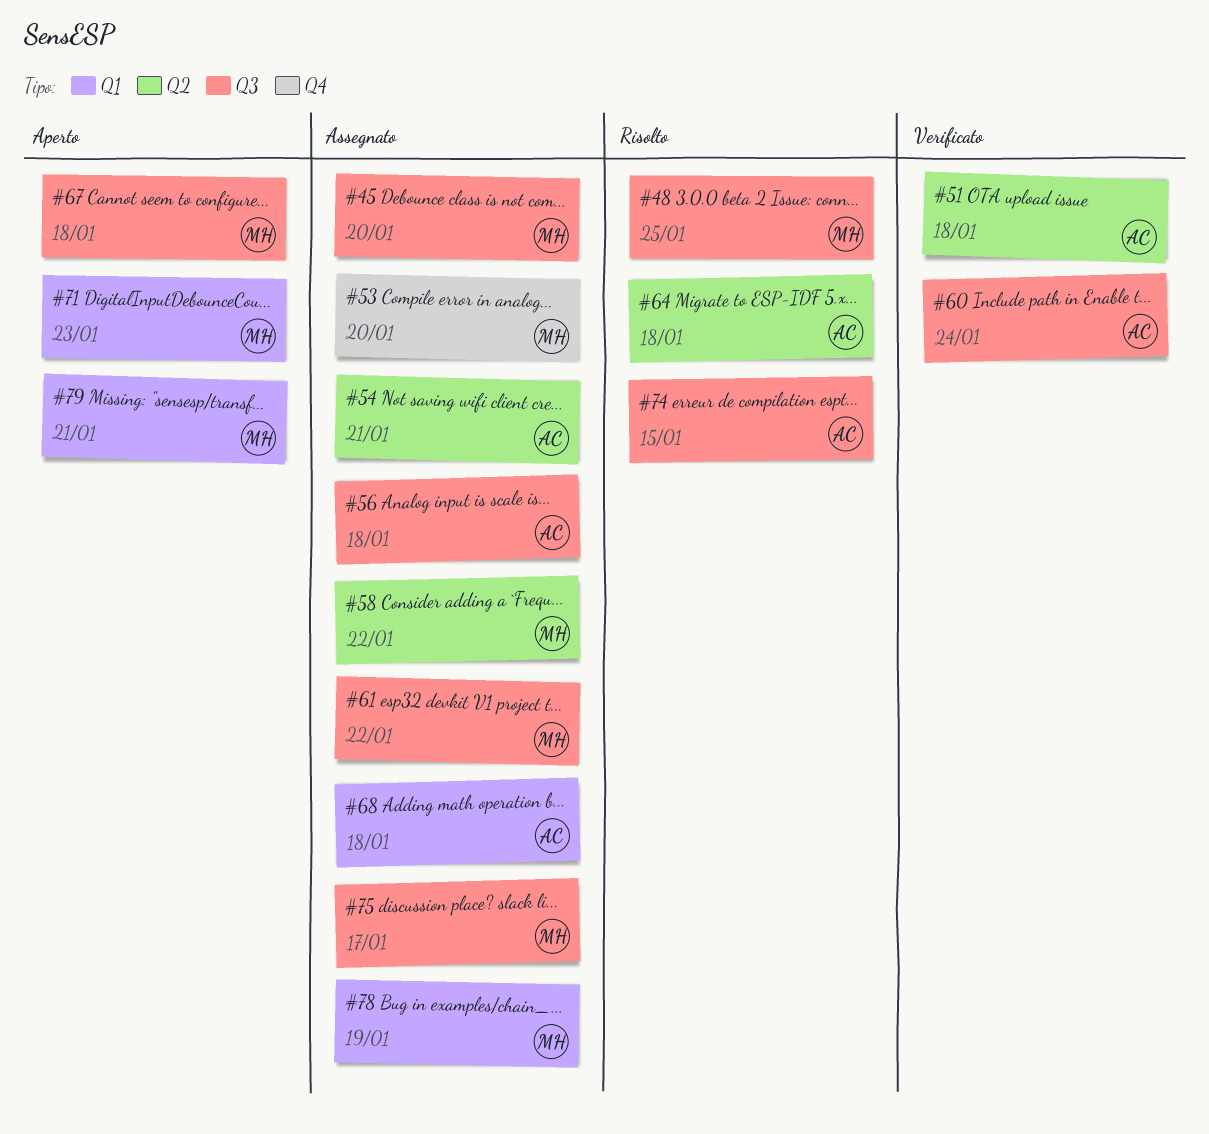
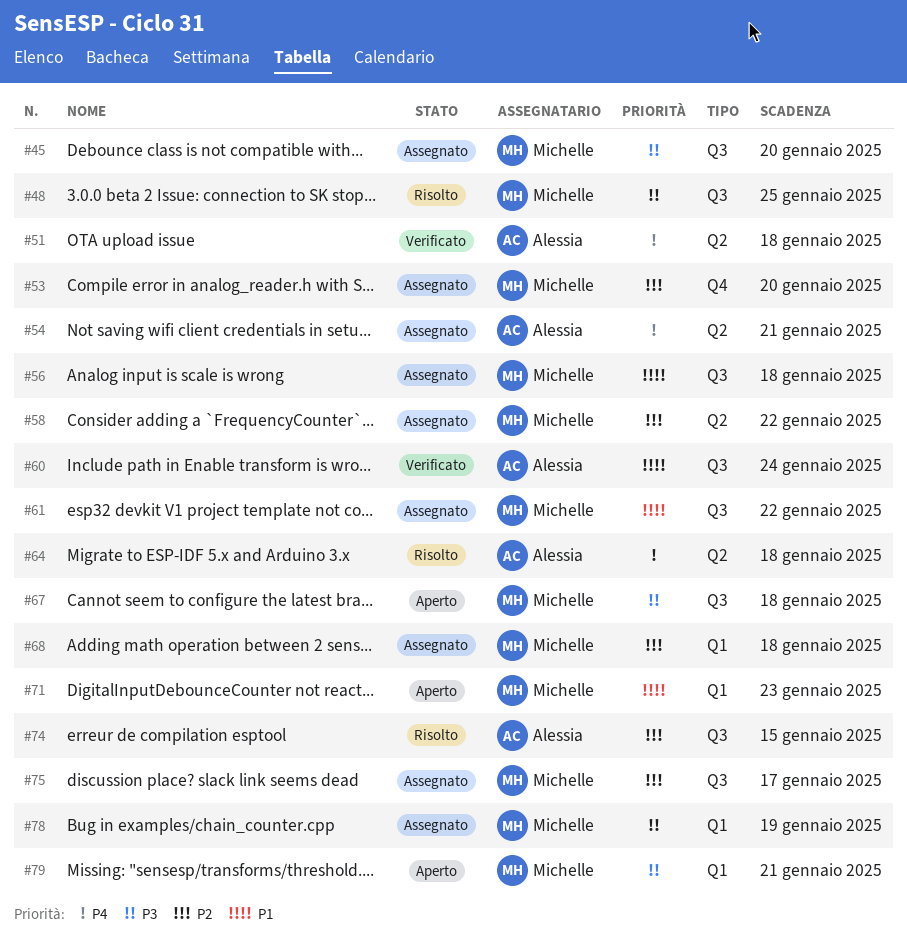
#56, owner: Alessia -> Michelle
#68, owner: Alessia -> Michelle

